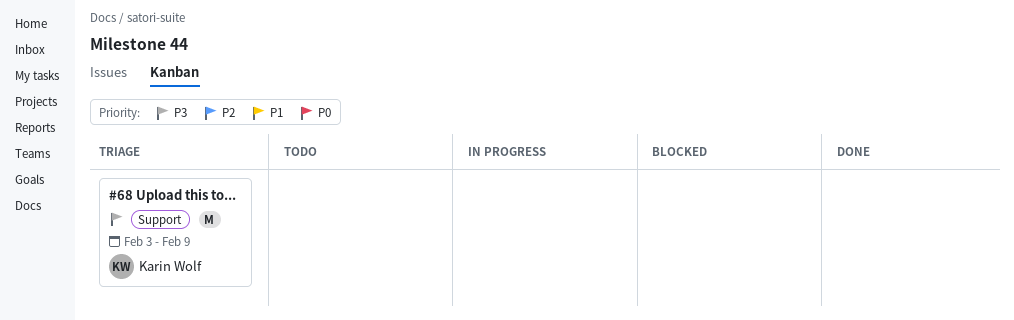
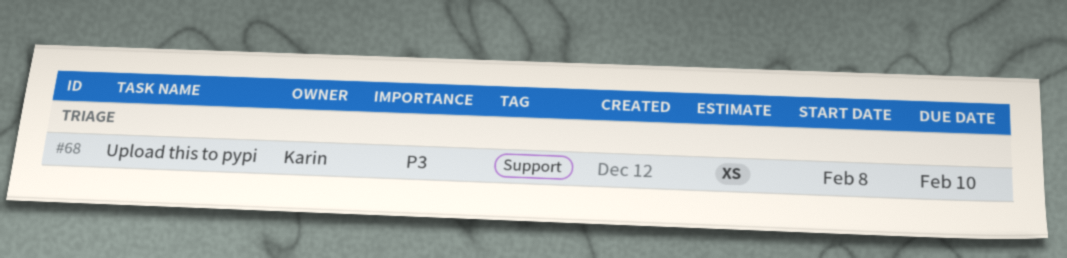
#68, estimate: M -> XS
#68, start: Feb 3 -> Feb 8
#68, due: Feb 9 -> Feb 10

